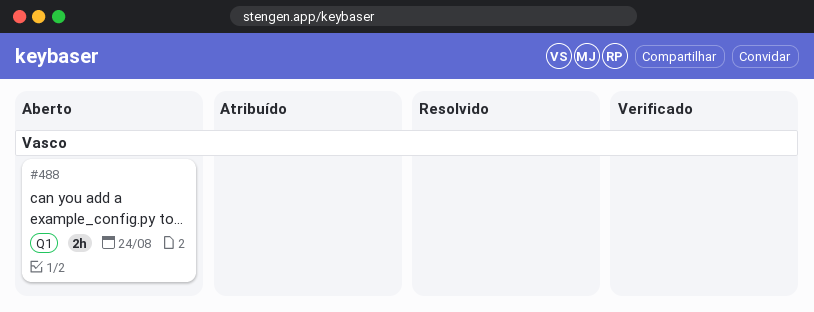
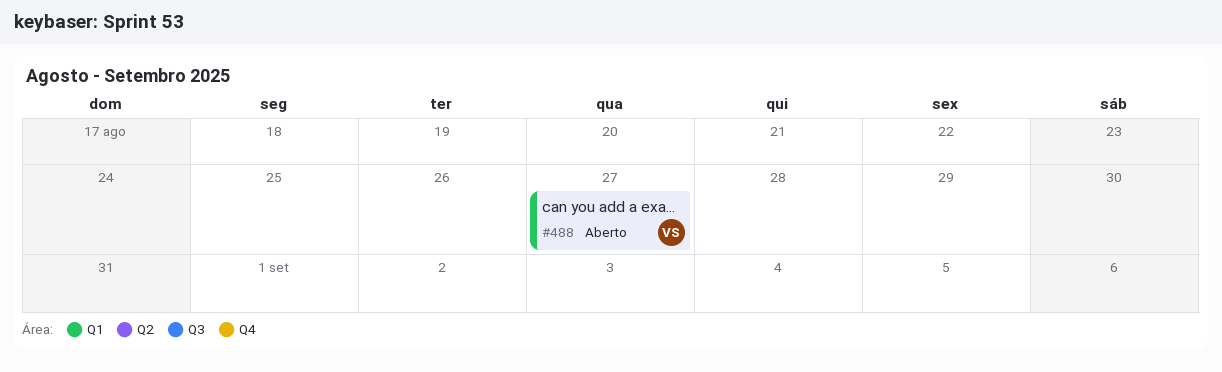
#488, due: Aug 24 -> Aug 27

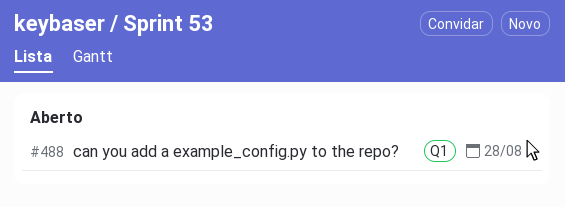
#488, due: Aug 27 -> Aug 28

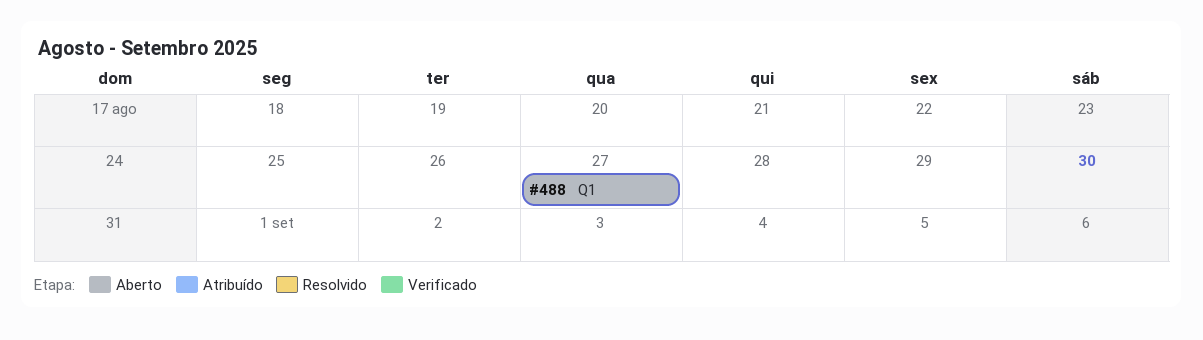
#488, due: Aug 28 -> Aug 27

